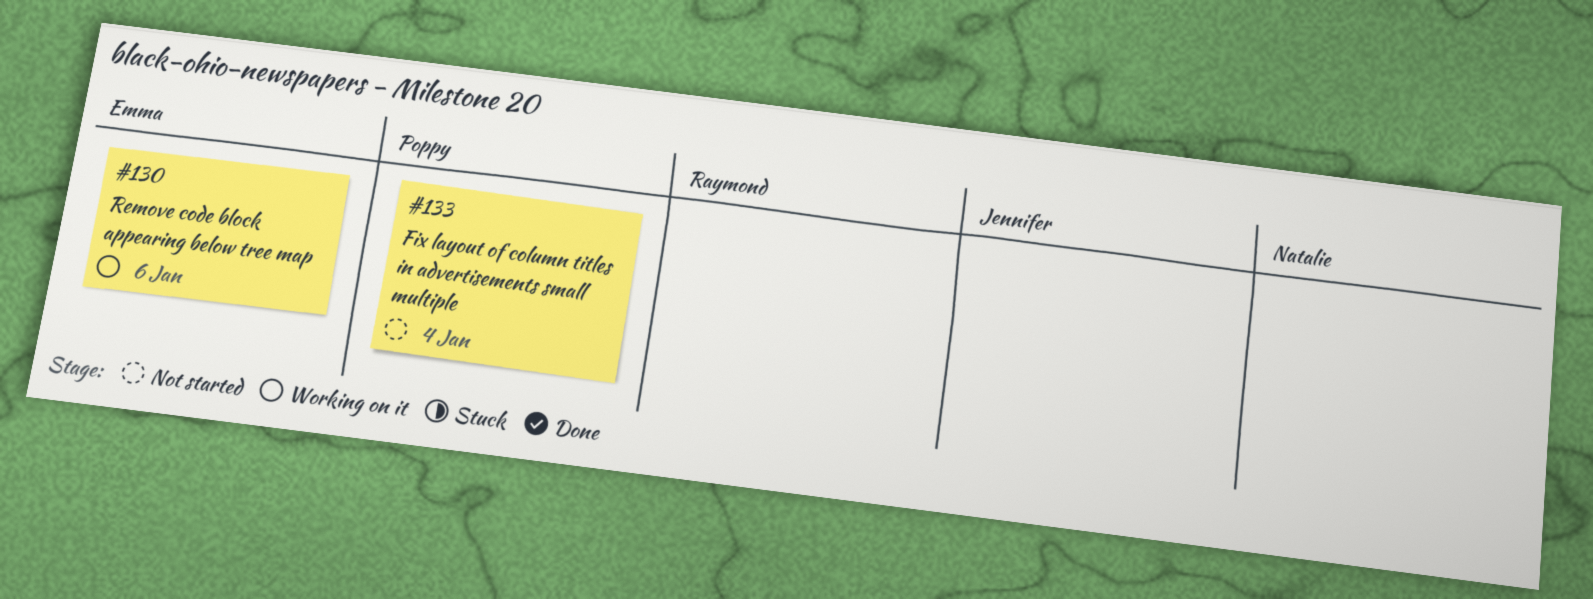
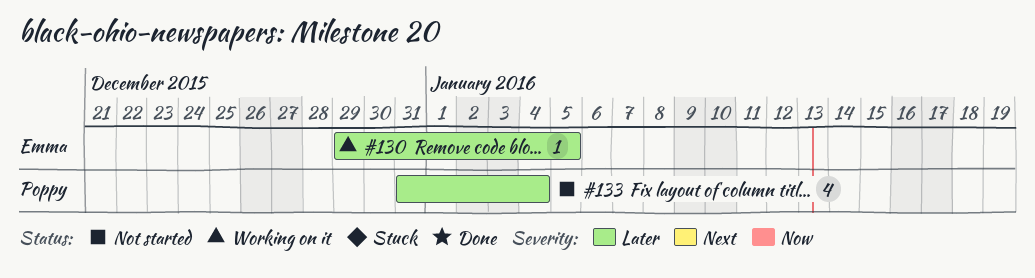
#130, due: Jan 6 -> Jan 5

